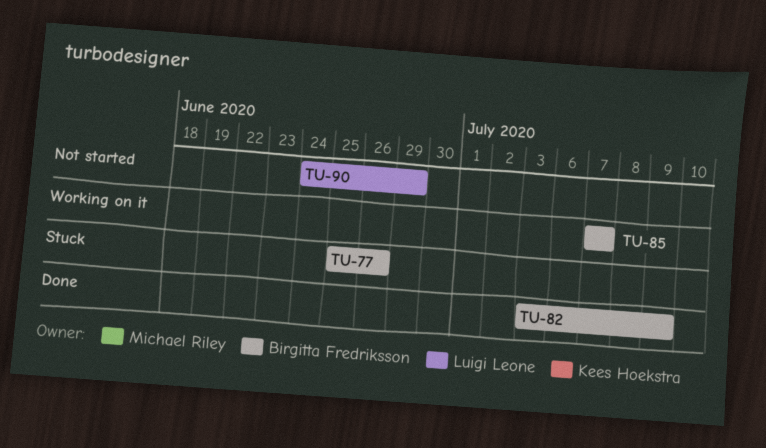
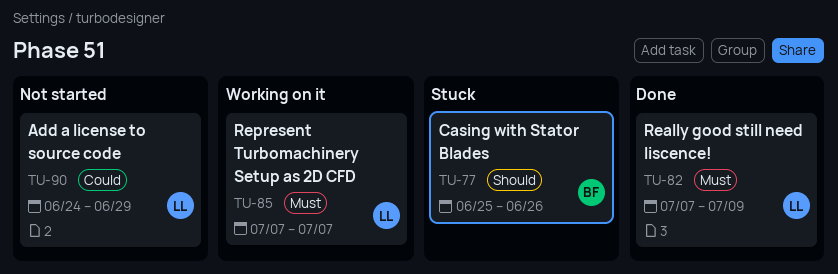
TU-82, owner: Birgitta Fredriksson -> Luigi Leone
TU-82, start: Jul 3 -> Jul 7
TU-85, owner: Birgitta Fredriksson -> Luigi Leone

